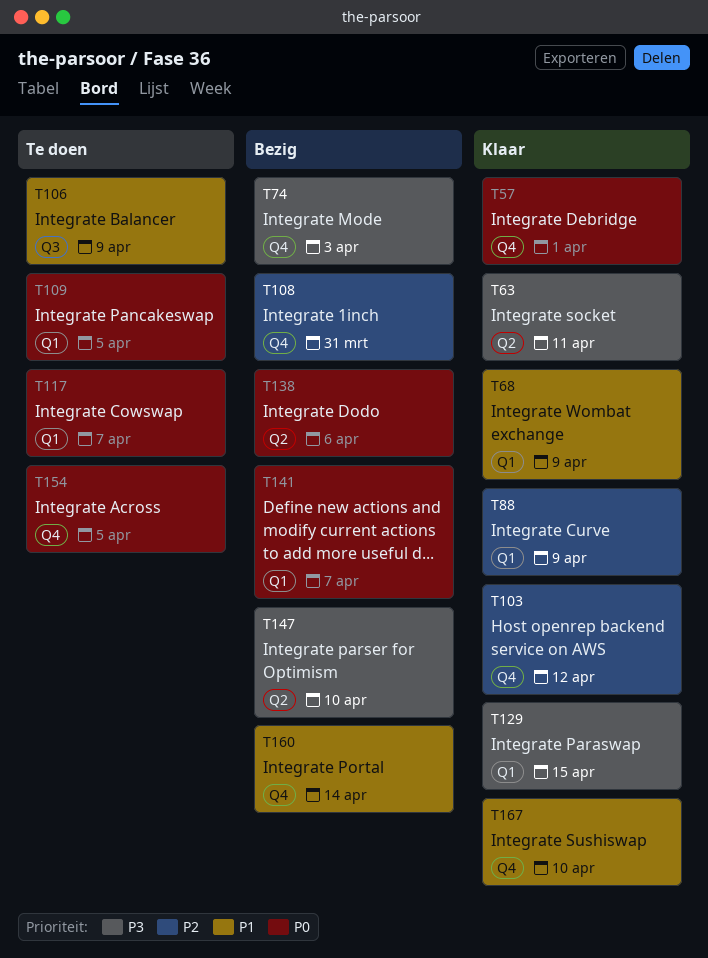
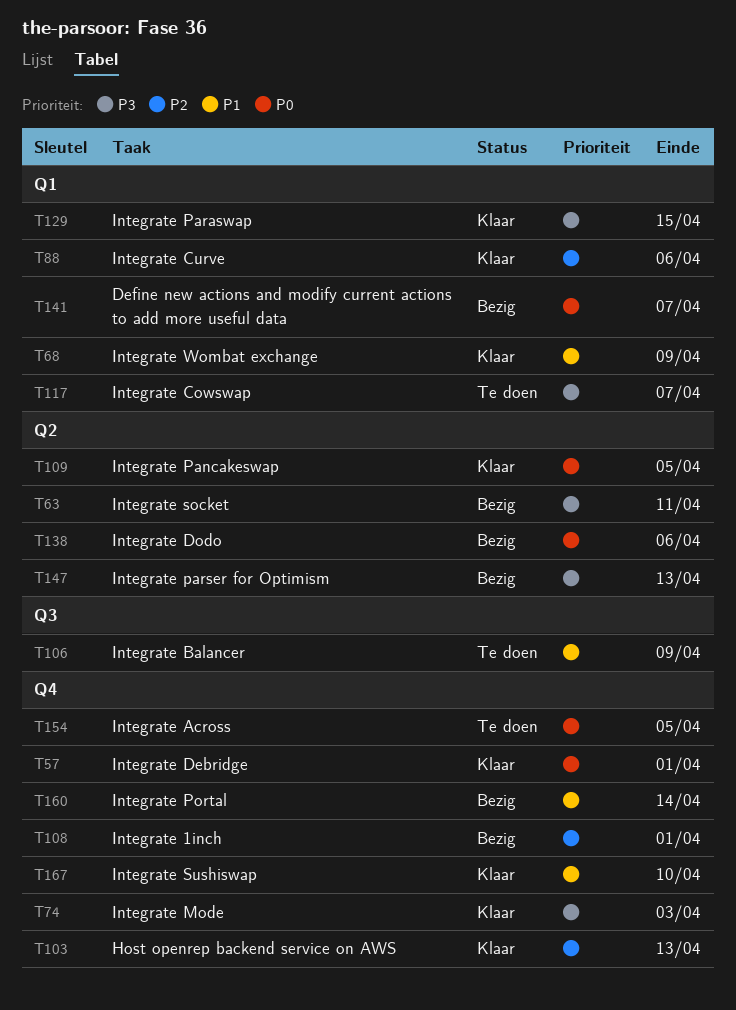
T63, status: Klaar -> Bezig
T74, status: Bezig -> Klaar
T88, due: Apr 9 -> Apr 6
T103, due: Apr 12 -> Apr 13
T108, due: Mar 31 -> Apr 1
T109, status: Te doen -> Klaar
T109, label: Q1 -> Q2
T117, priority: P0 -> P3
T147, due: Apr 10 -> Apr 13

